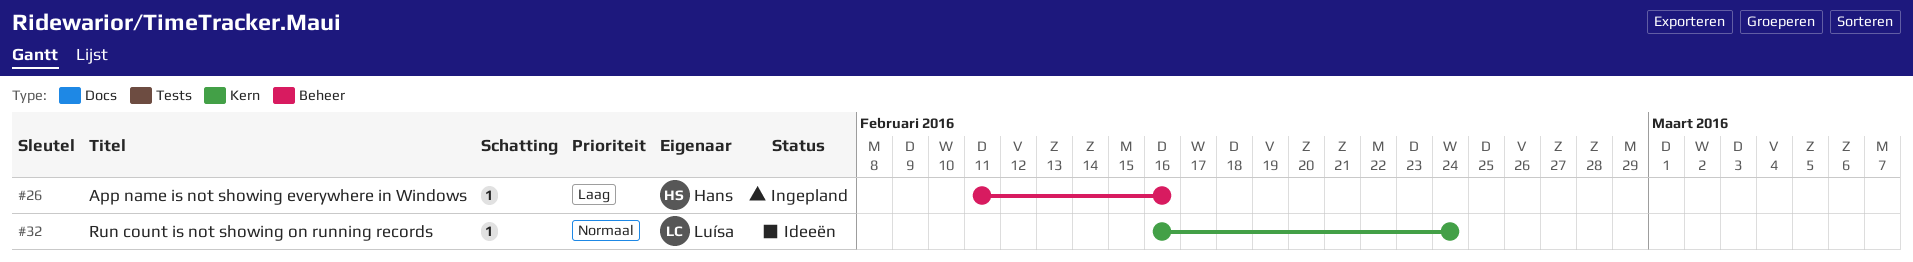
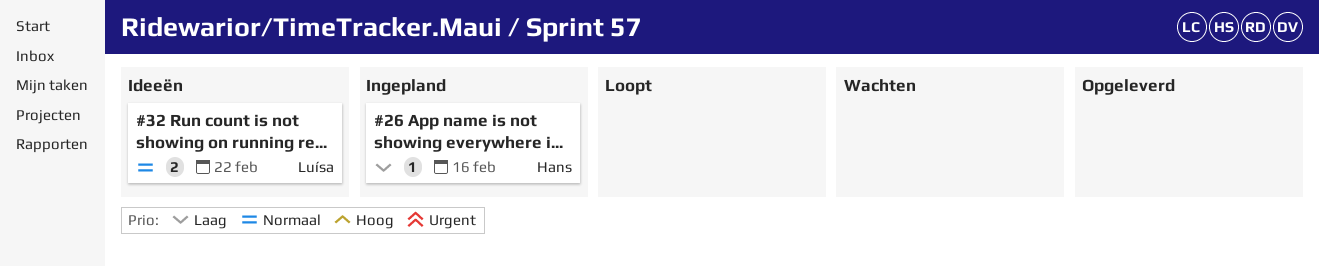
#32, estimate: 1 -> 2
#32, due: Feb 24 -> Feb 22

